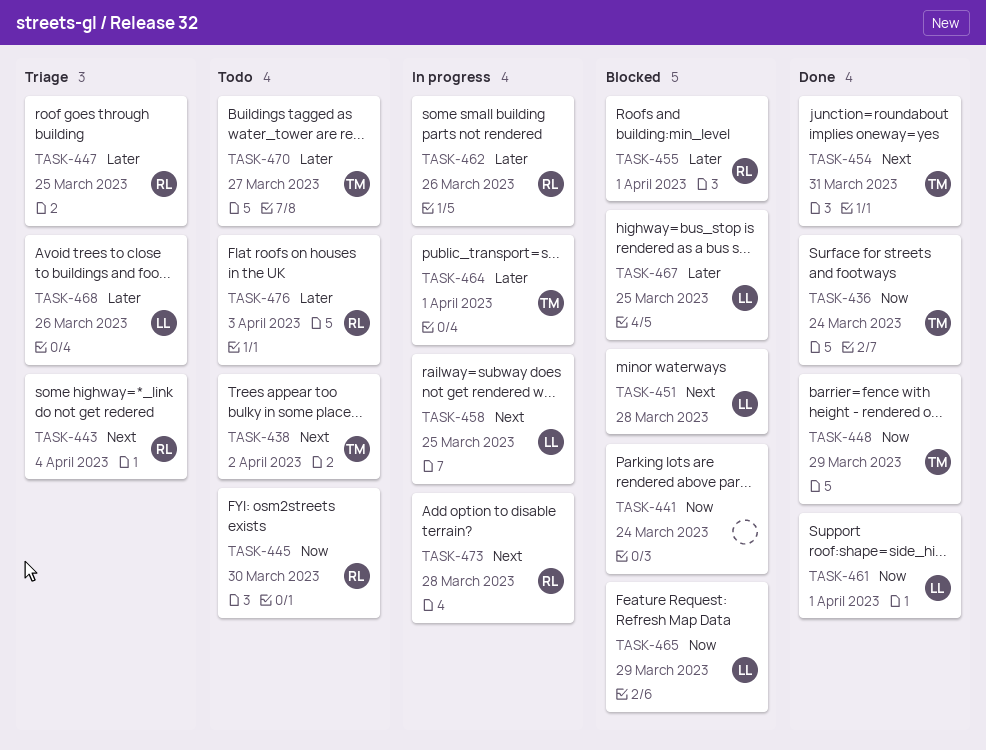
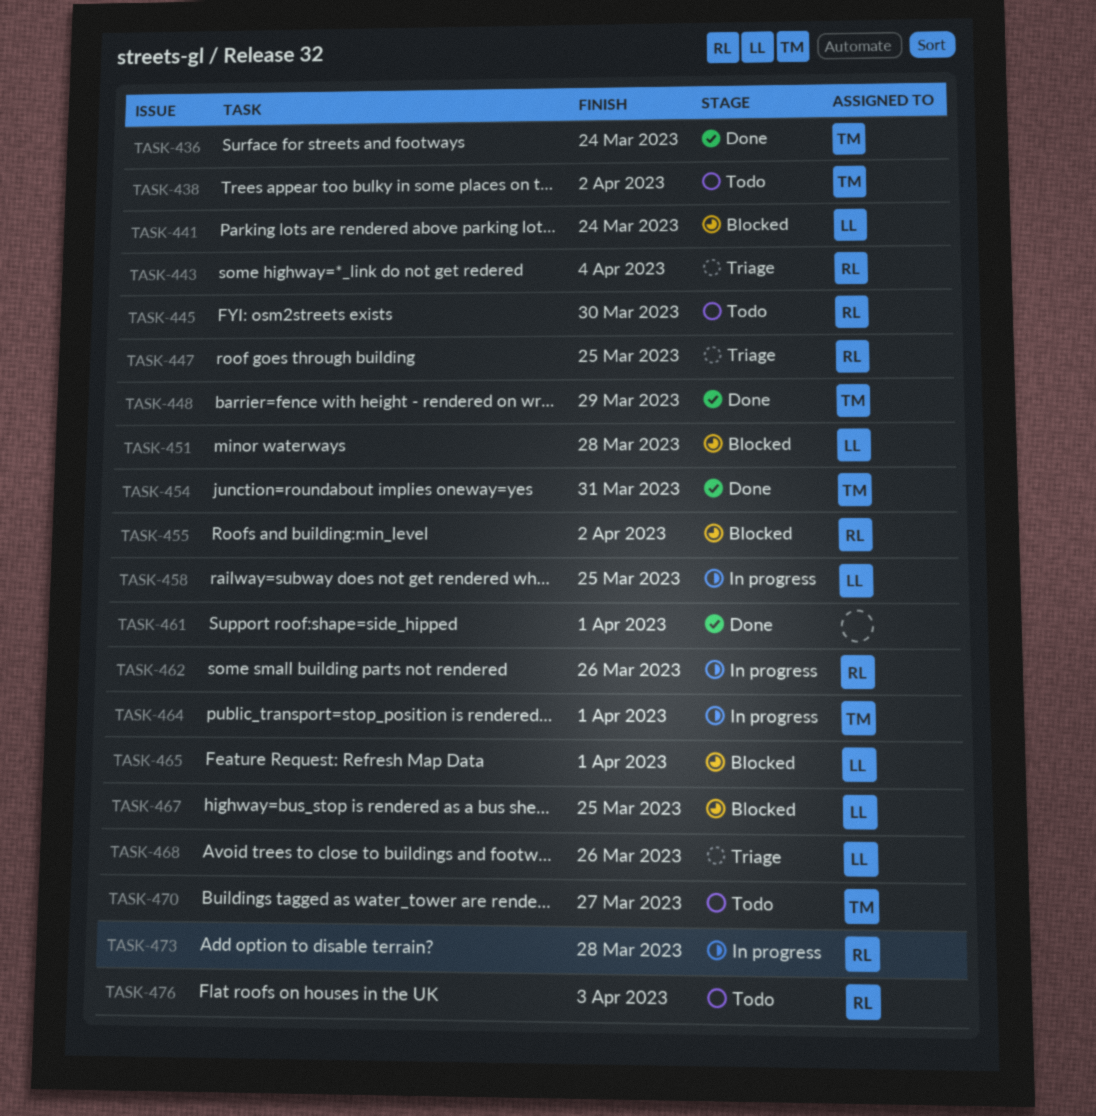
TASK-441, owner: none -> LL
TASK-455, due: Apr 1 -> Apr 2
TASK-461, owner: LL -> none
TASK-465, due: Mar 29 -> Apr 1

